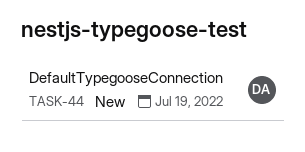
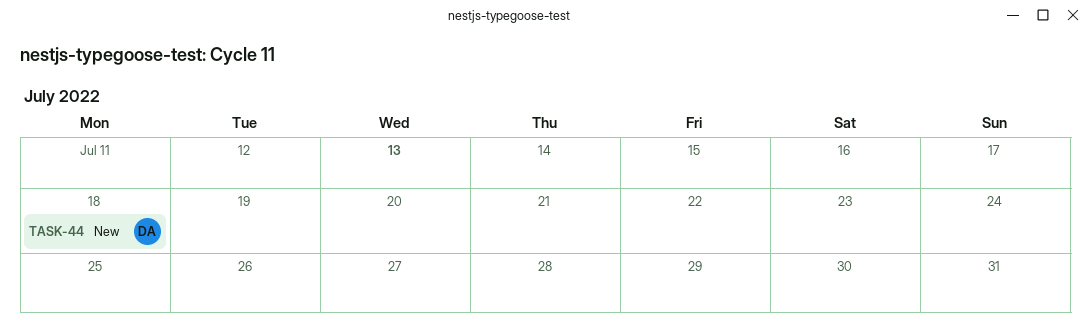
TASK-44, due: Jul 19 -> Jul 18

